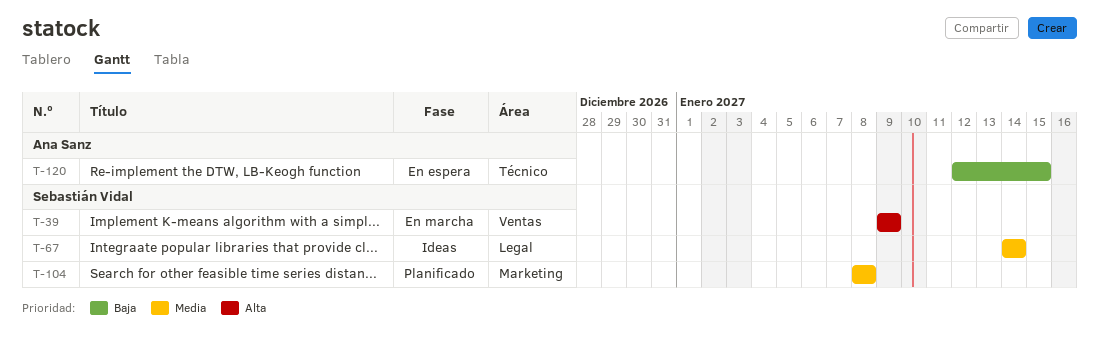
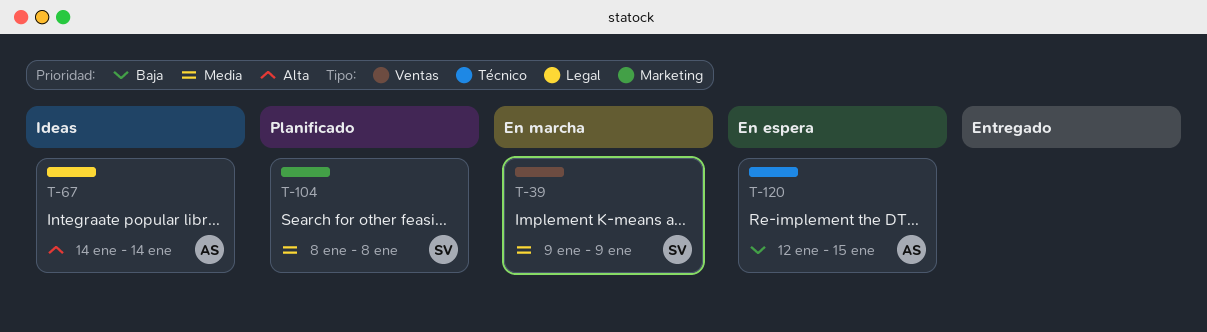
T-39, priority: Alta -> Media
T-67, owner: Sebastián Vidal -> Ana Sanz
T-67, priority: Media -> Alta

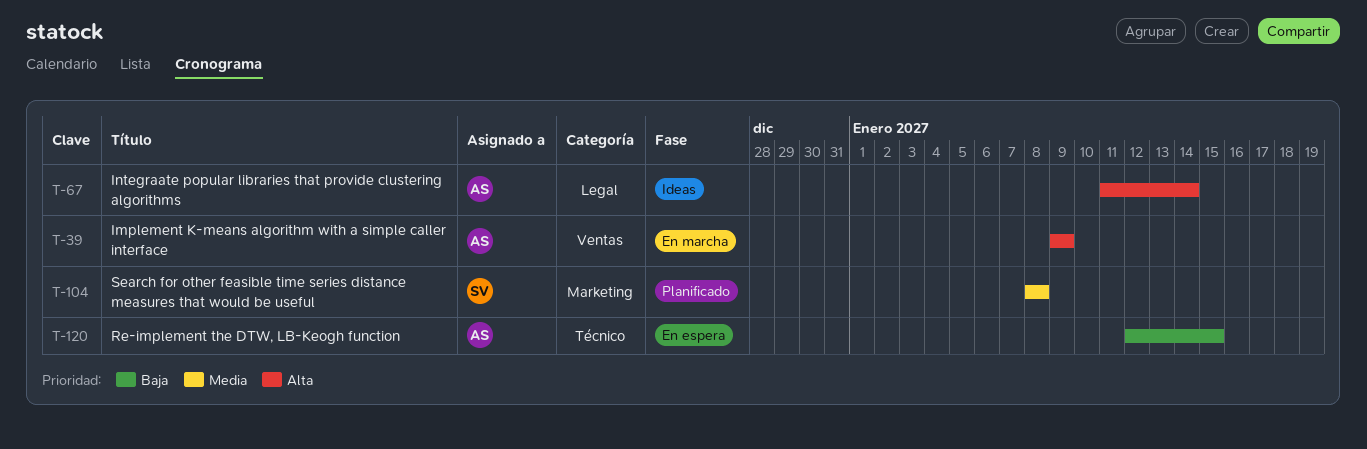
T-39, owner: SV -> AS
T-39, priority: Media -> Alta
T-67, start: Jan 14 -> Jan 11

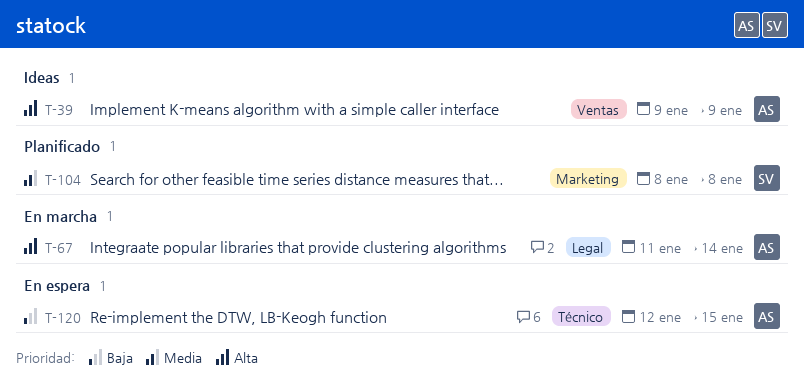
T-39, status: En marcha -> Ideas
T-67, status: Ideas -> En marcha

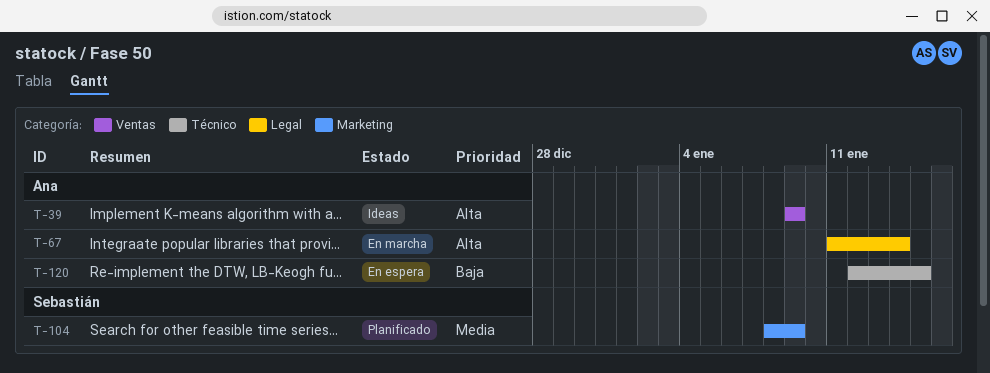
T-104, due: Jan 8 -> Jan 9

